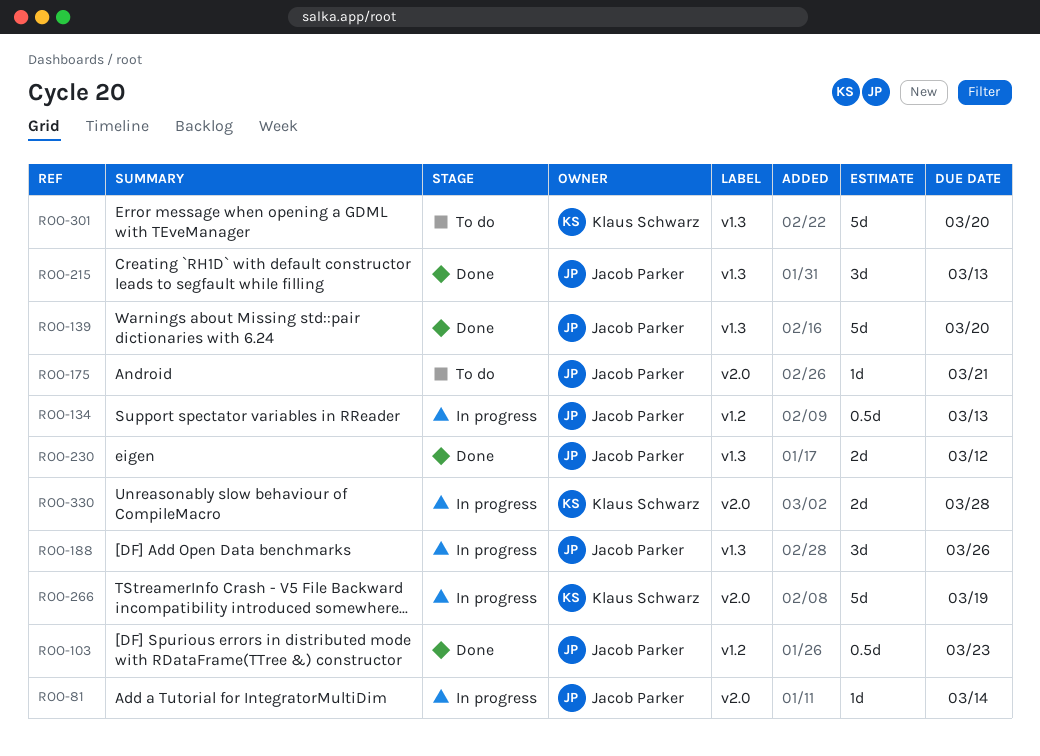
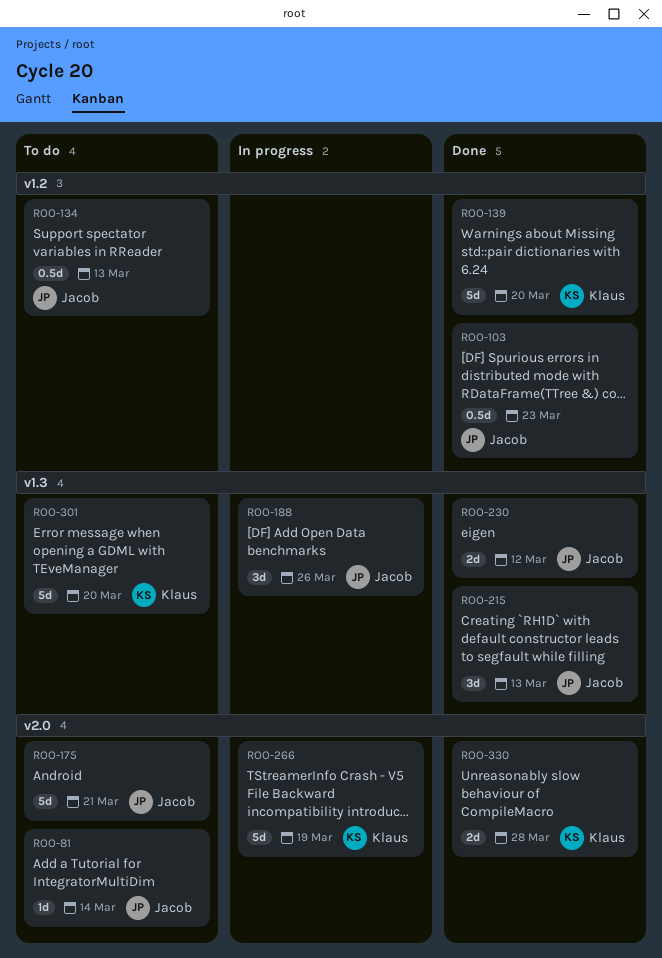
ROO-81, status: In progress -> To do
ROO-134, status: In progress -> To do
ROO-139, owner: Jacob Parker -> Klaus Schwarz
ROO-139, label: v1.3 -> v1.2
ROO-175, estimate: 1d -> 5d
ROO-330, status: In progress -> Done

